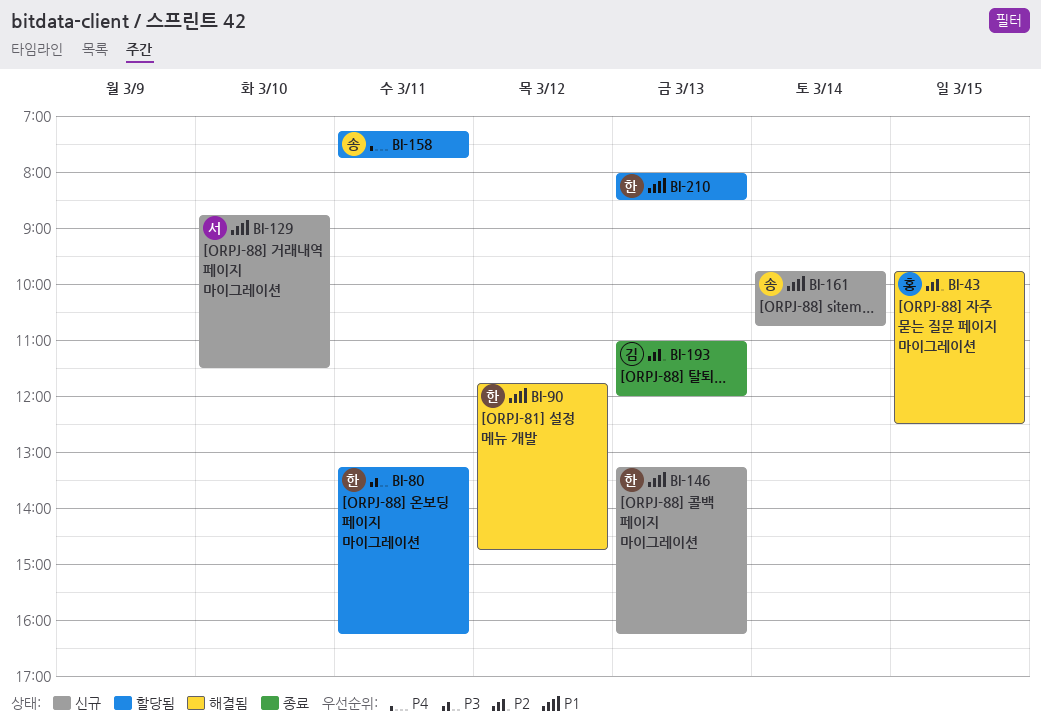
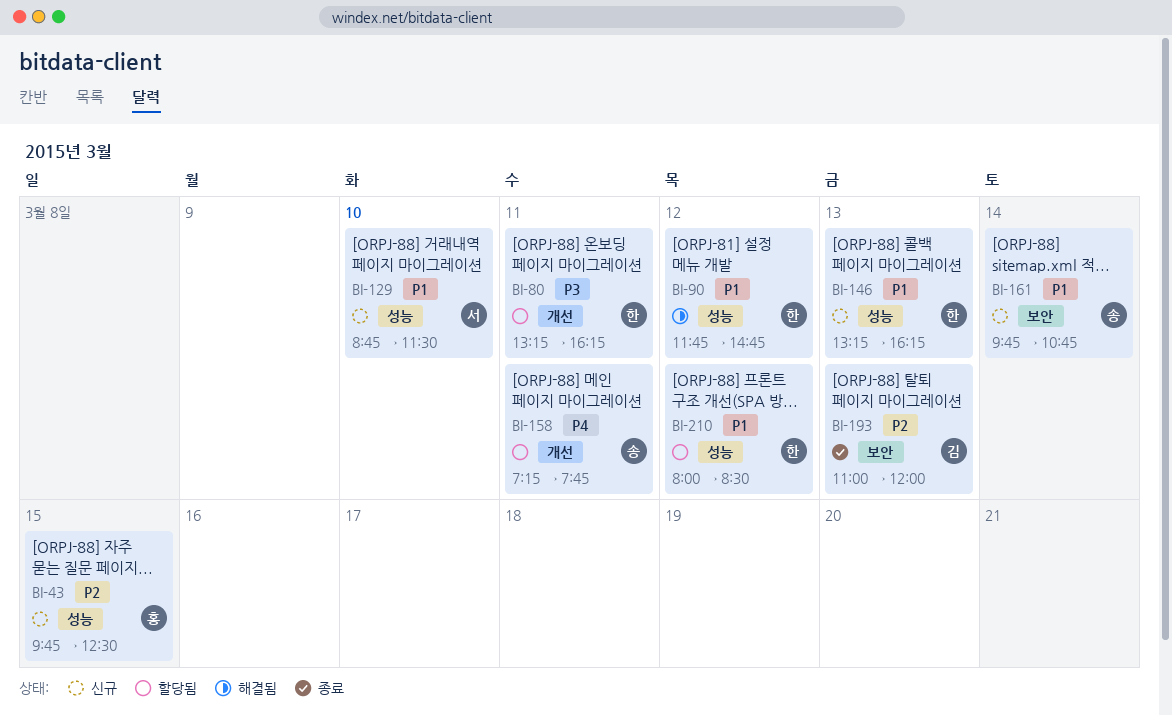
BI-43, status: 해결됨 -> 신규
BI-210, day: Mar 13 -> Mar 12

